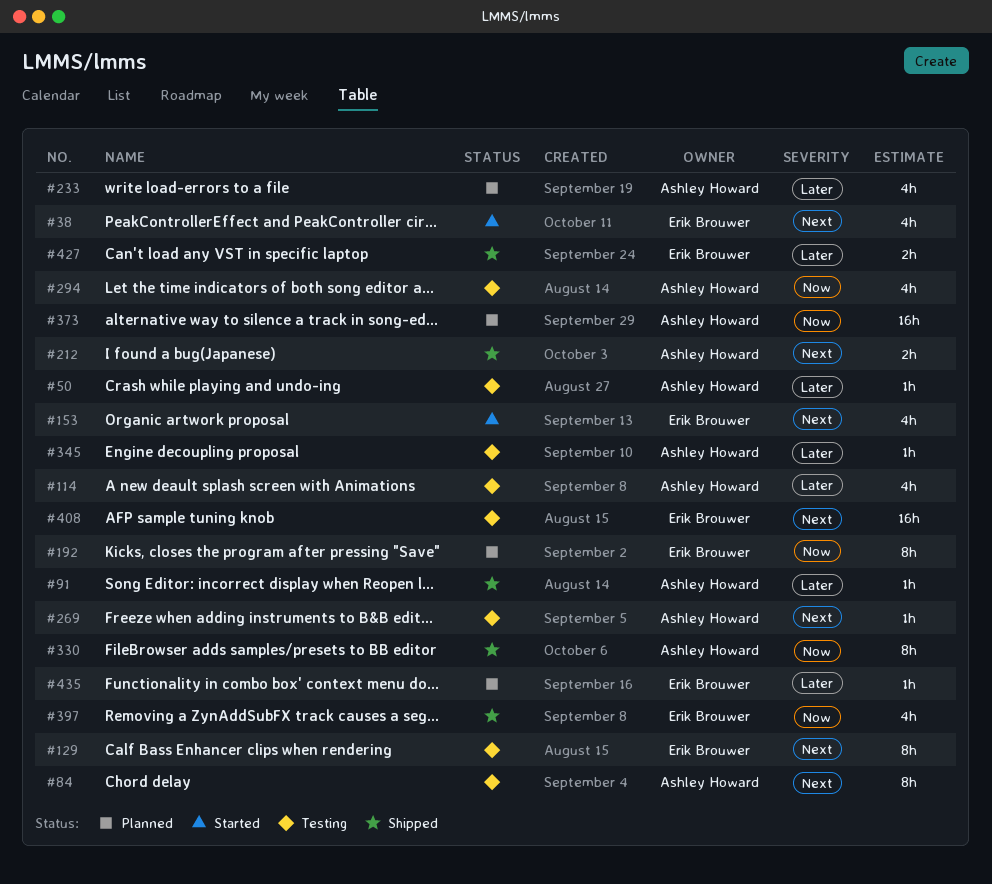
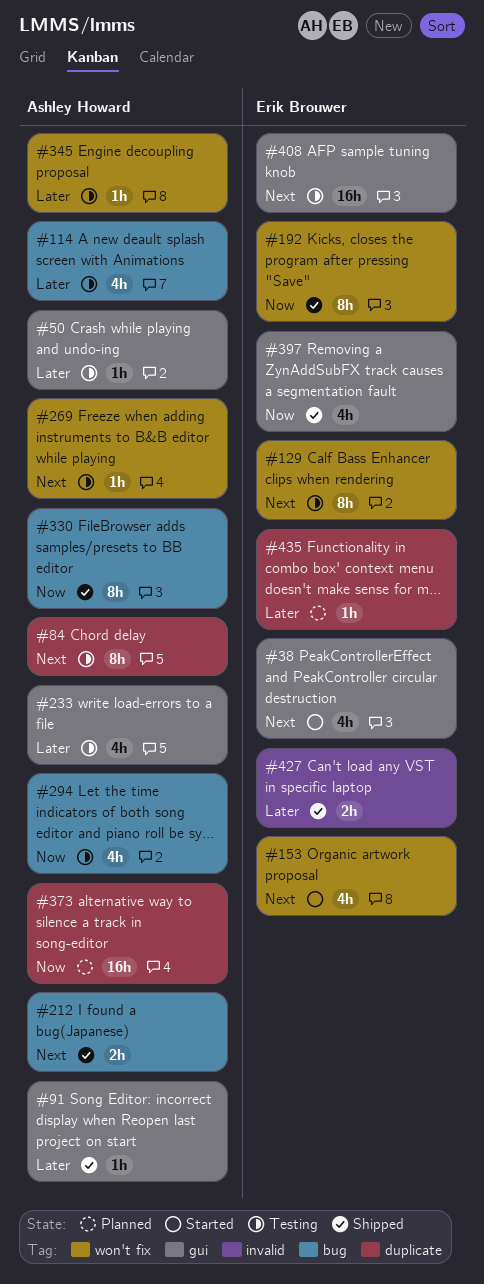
#192, status: Planned -> Shipped
#233, status: Planned -> Testing

